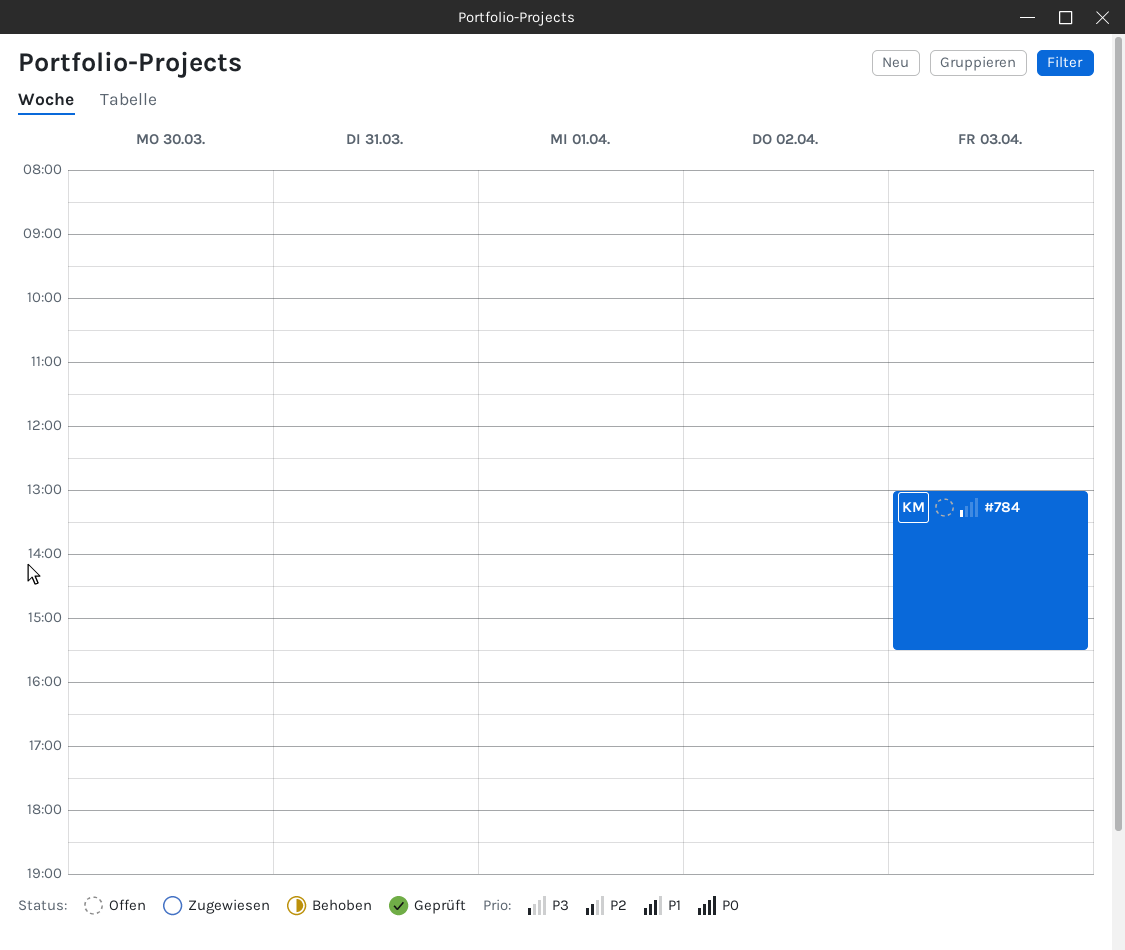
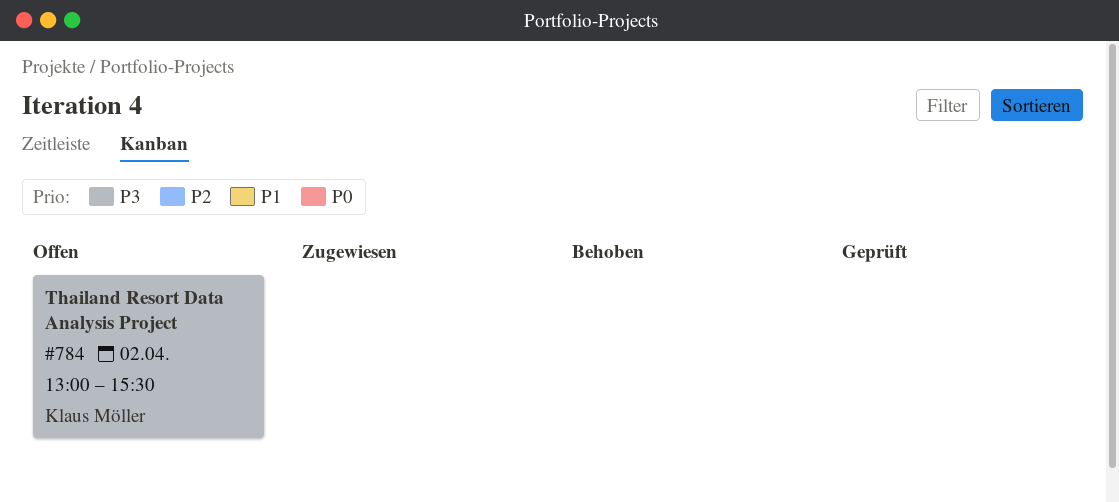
#784, day: Apr 3 -> Apr 2

